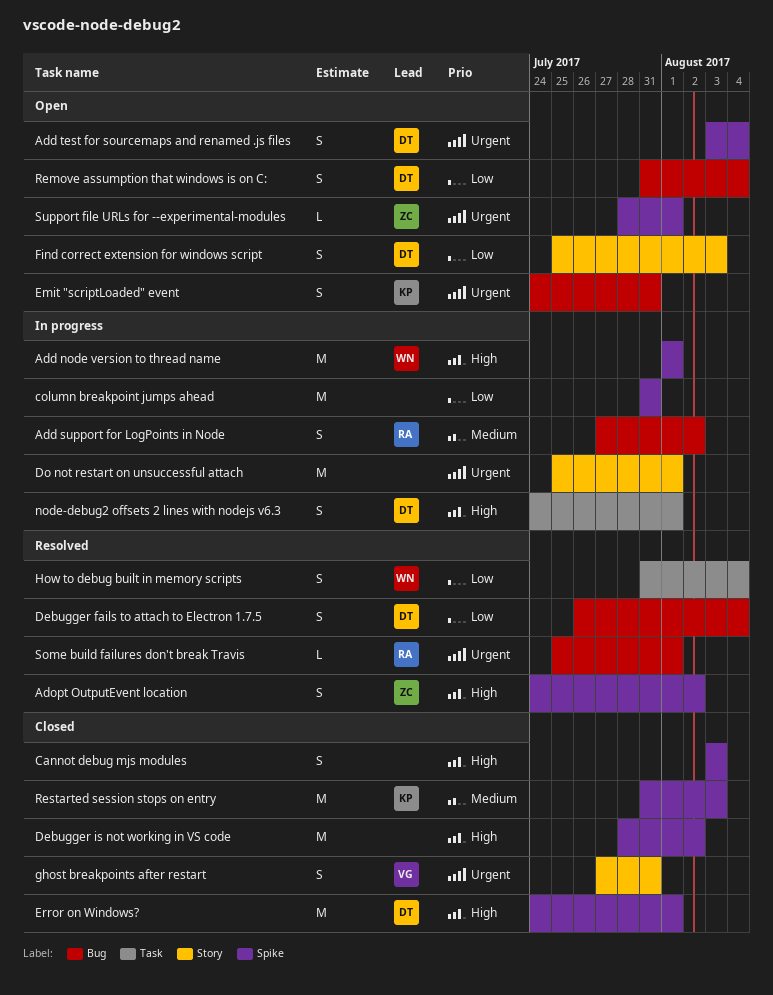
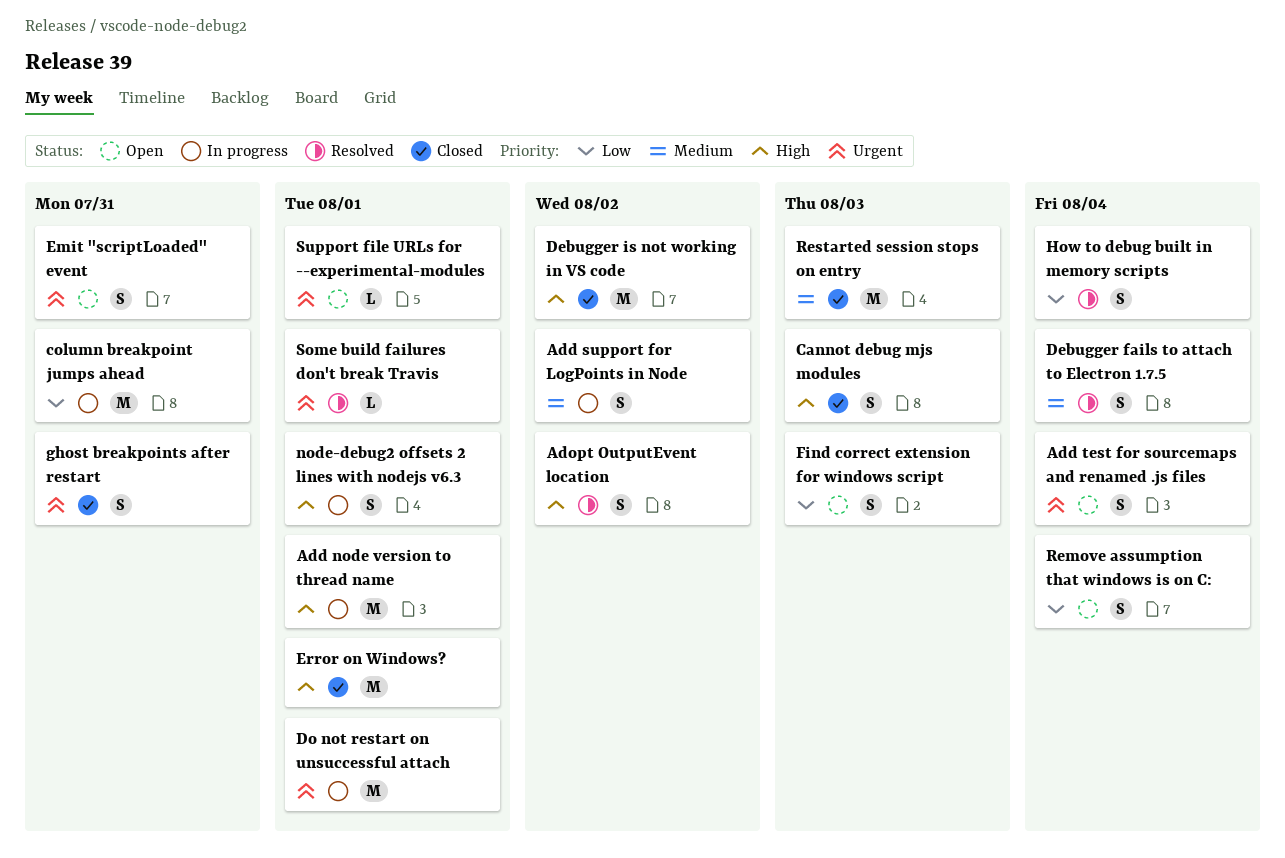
Debugger fails to attach to Electron 1.7.5, priority: Low -> Medium

